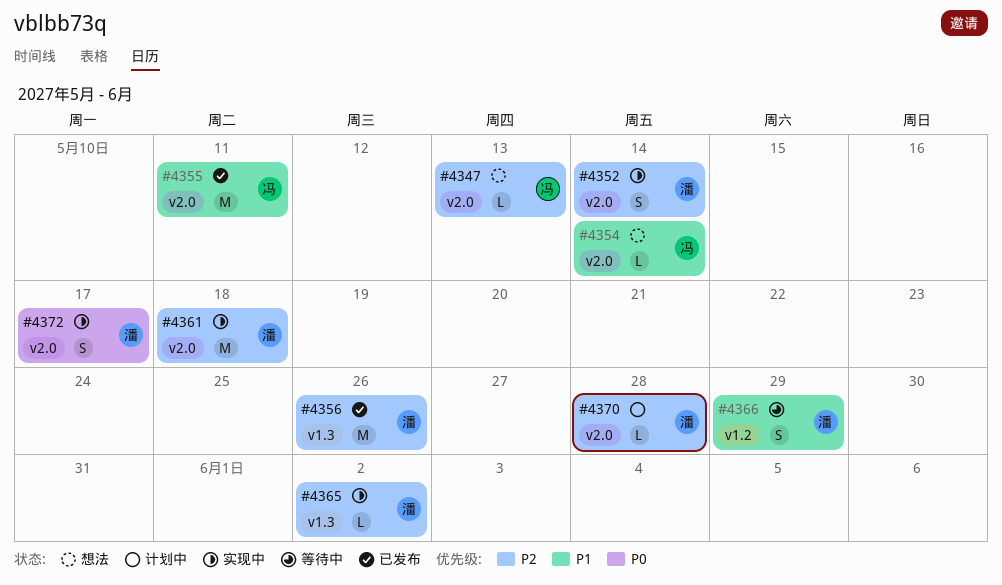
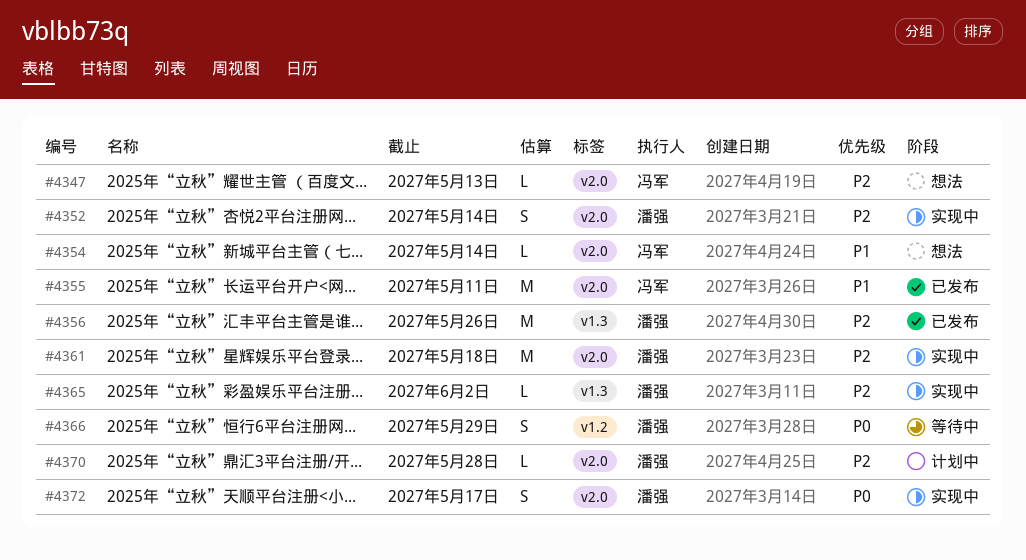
#4366, priority: P1 -> P0

